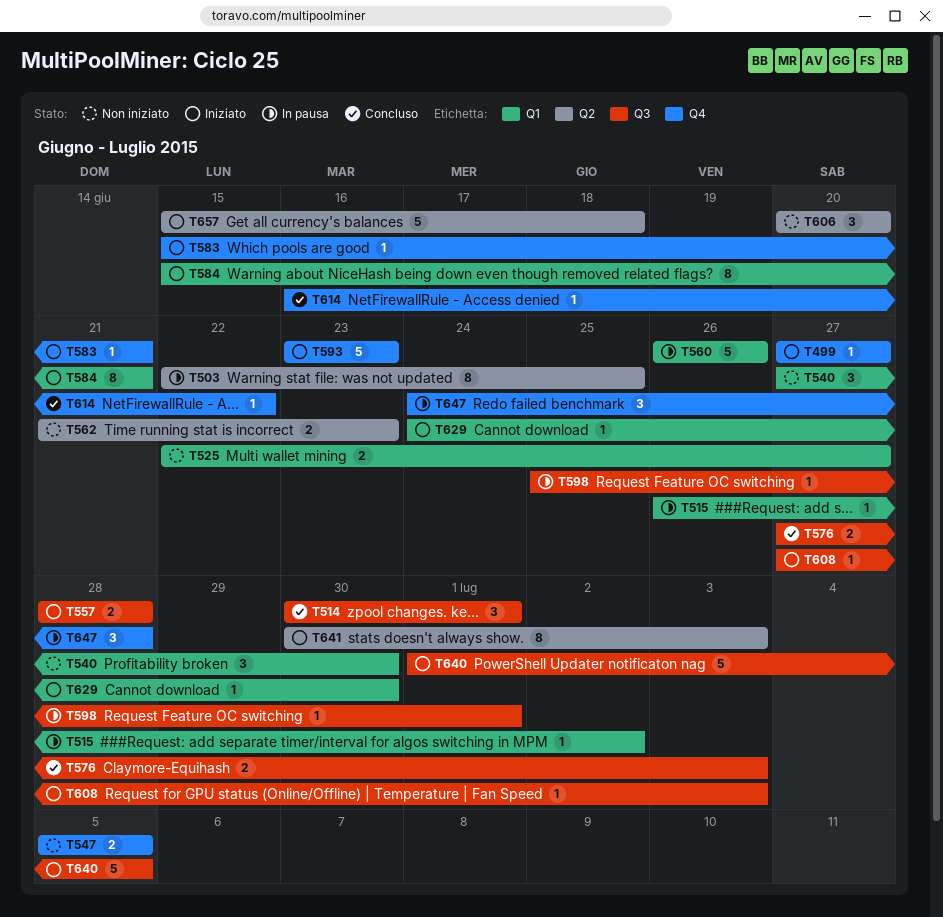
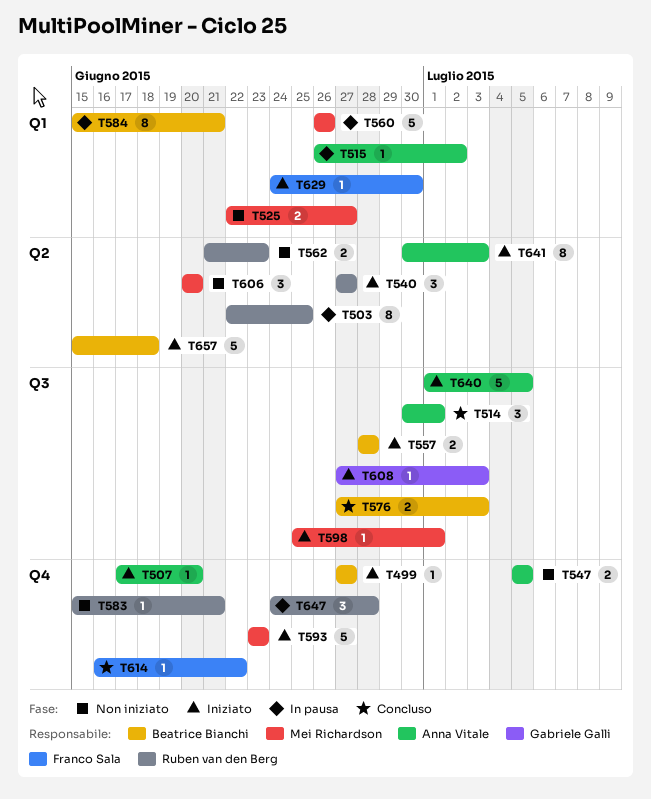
T507: none -> present
T540, status: Non iniziato -> Iniziato
T540, label: Q1 -> Q2
T540, due: Jun 30 -> Jun 27
T583, status: Iniziato -> Non iniziato
T584, status: Iniziato -> In pausa
T598, status: In pausa -> Iniziato

